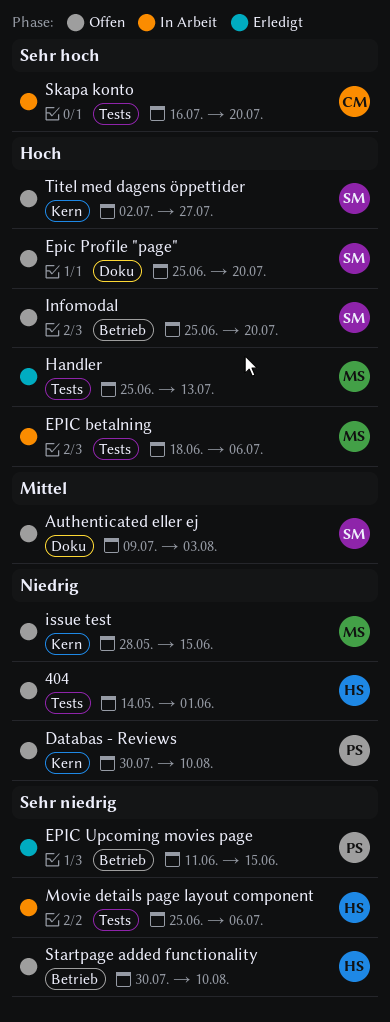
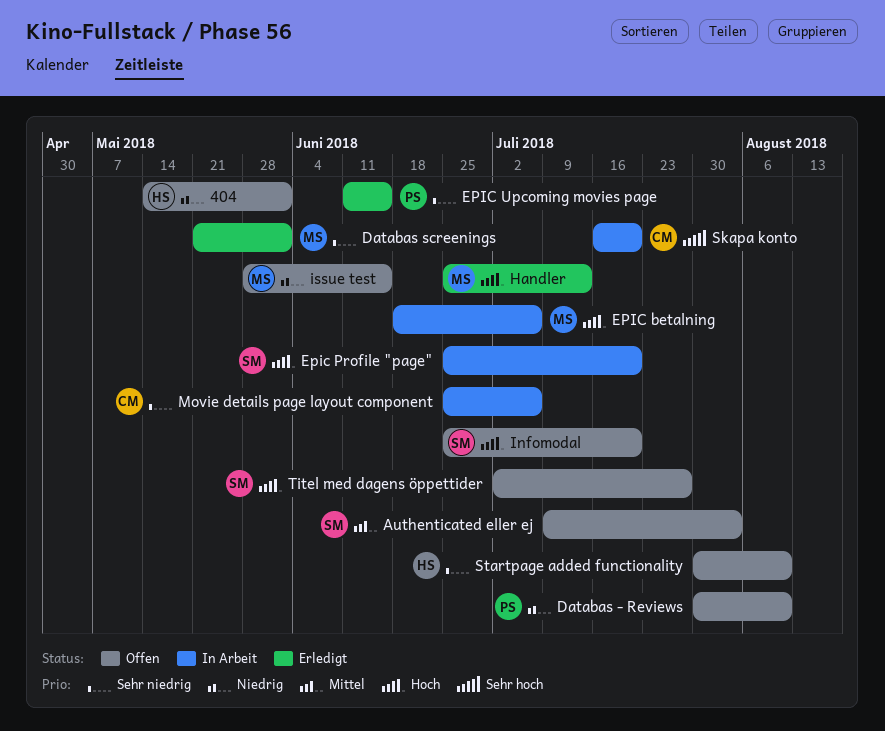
Databas screenings: none -> present
Epic Profile "page", status: Offen -> In Arbeit
Movie details page layout component, owner: HS -> CM

